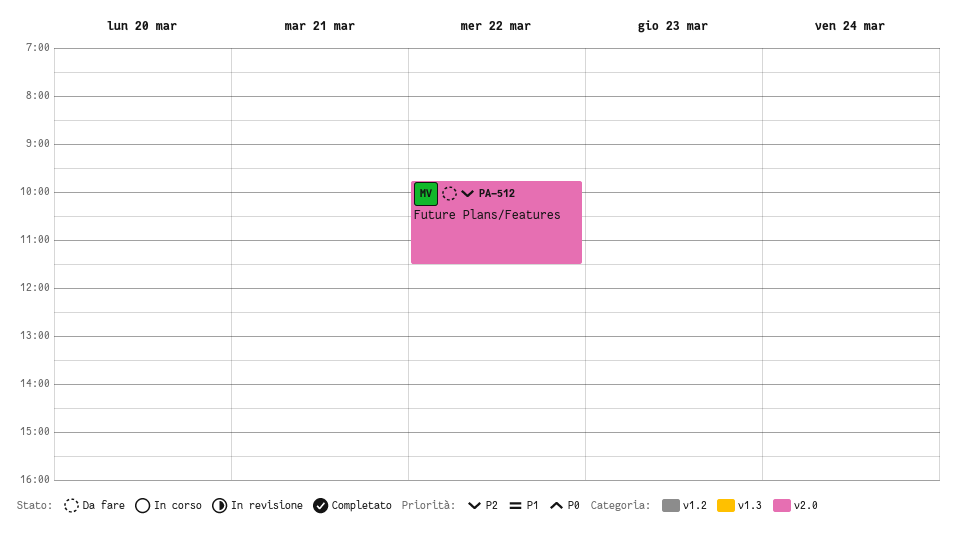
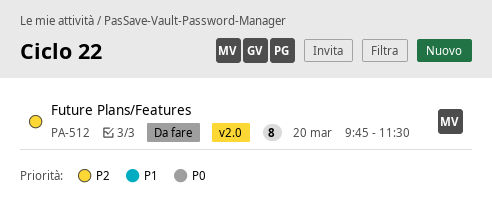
PA-512, day: Mar 22 -> Mar 20

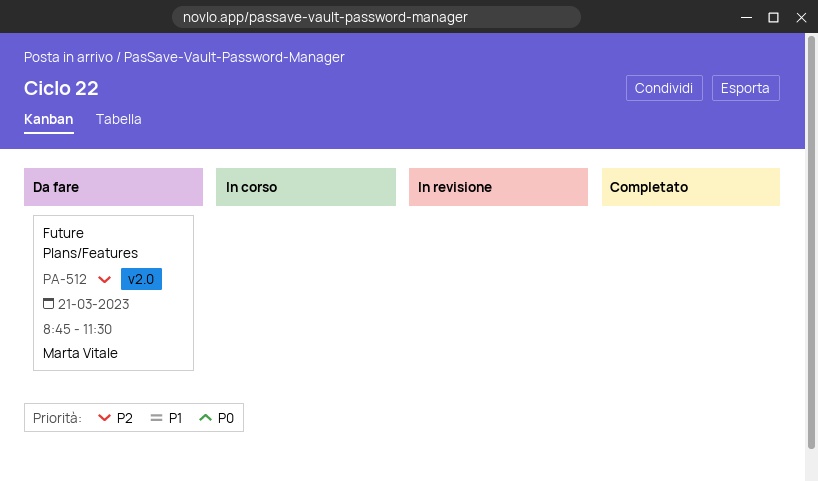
PA-512, day: Mar 20 -> Mar 21
PA-512, begins: 09:45 -> 08:45

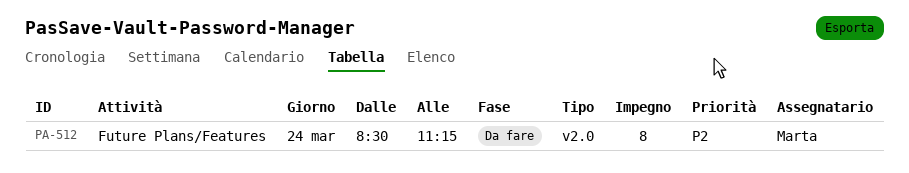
PA-512, day: Mar 21 -> Mar 24
PA-512, begins: 08:45 -> 08:30
PA-512, ends: 11:30 -> 11:15

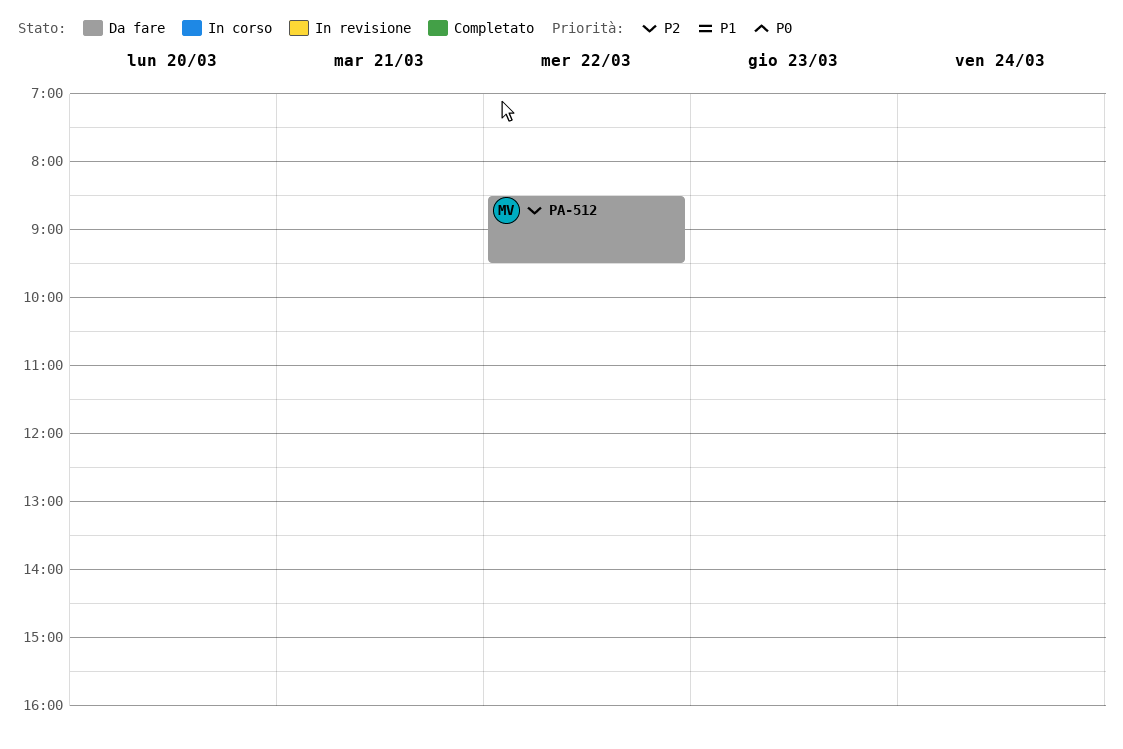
PA-512, day: Mar 24 -> Mar 22
PA-512, ends: 11:15 -> 09:30

